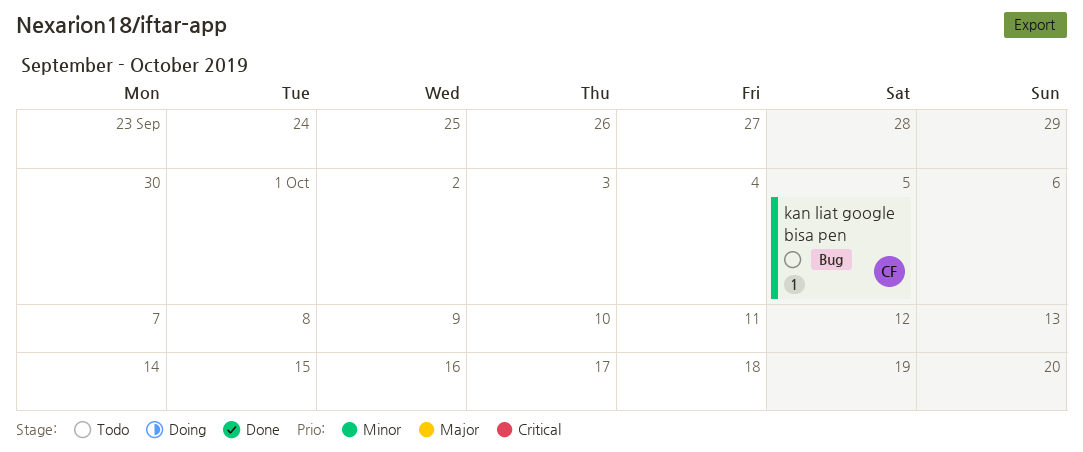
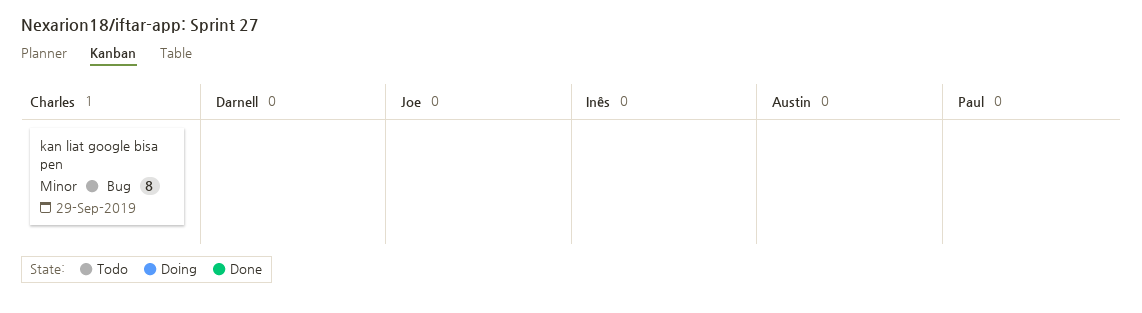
kan liat google bisa pen, estimate: 1 -> 8
kan liat google bisa pen, due: Oct 5 -> Sep 29

